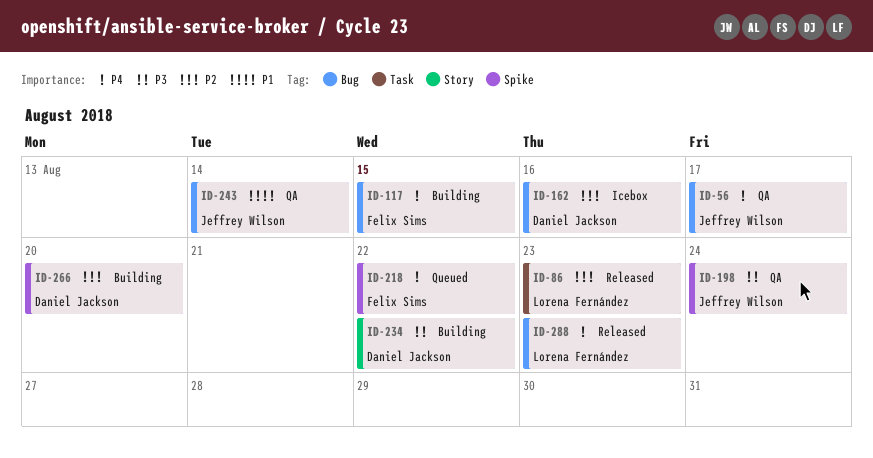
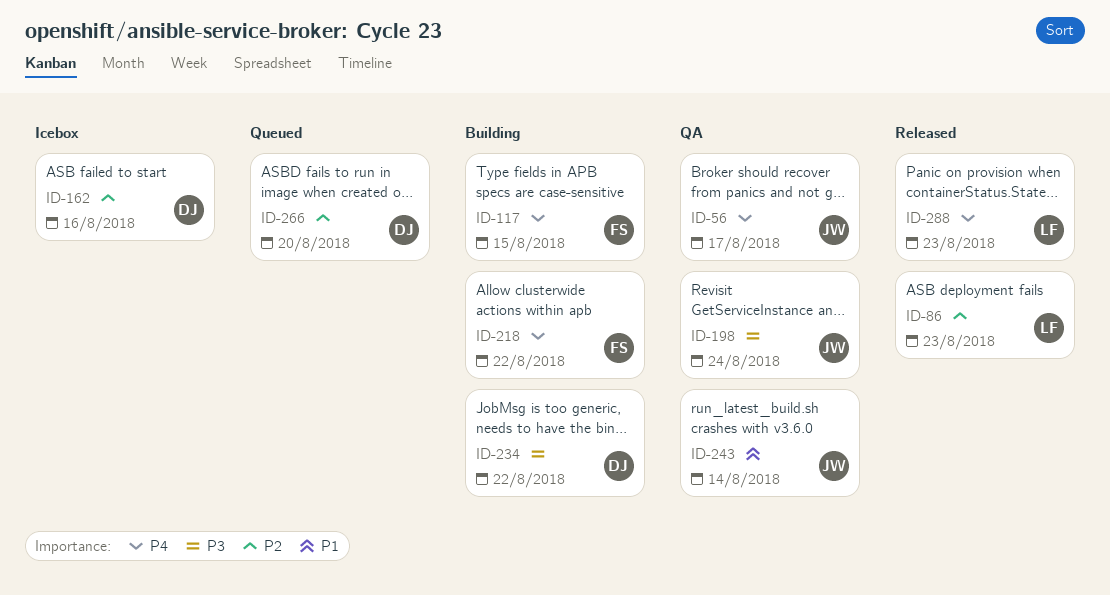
ID-218, status: Queued -> Building
ID-266, status: Building -> Queued

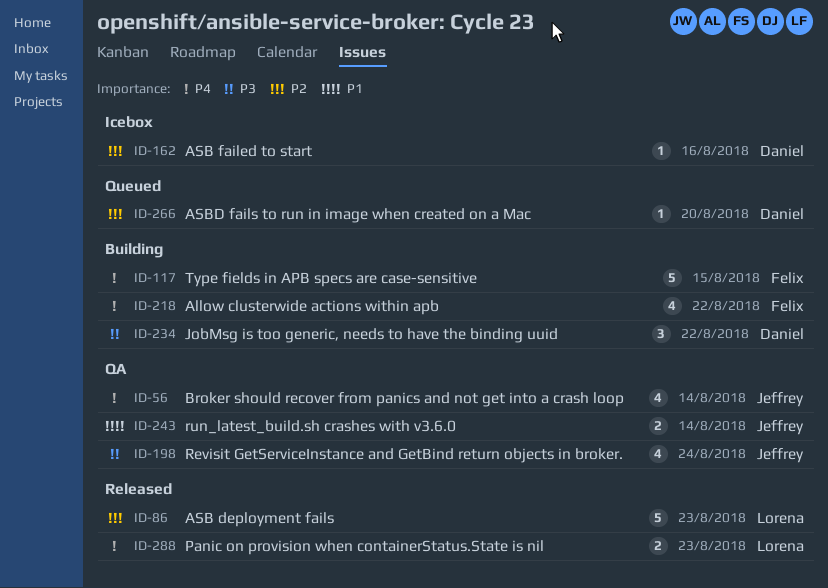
ID-56, due: Aug 17 -> Aug 14

